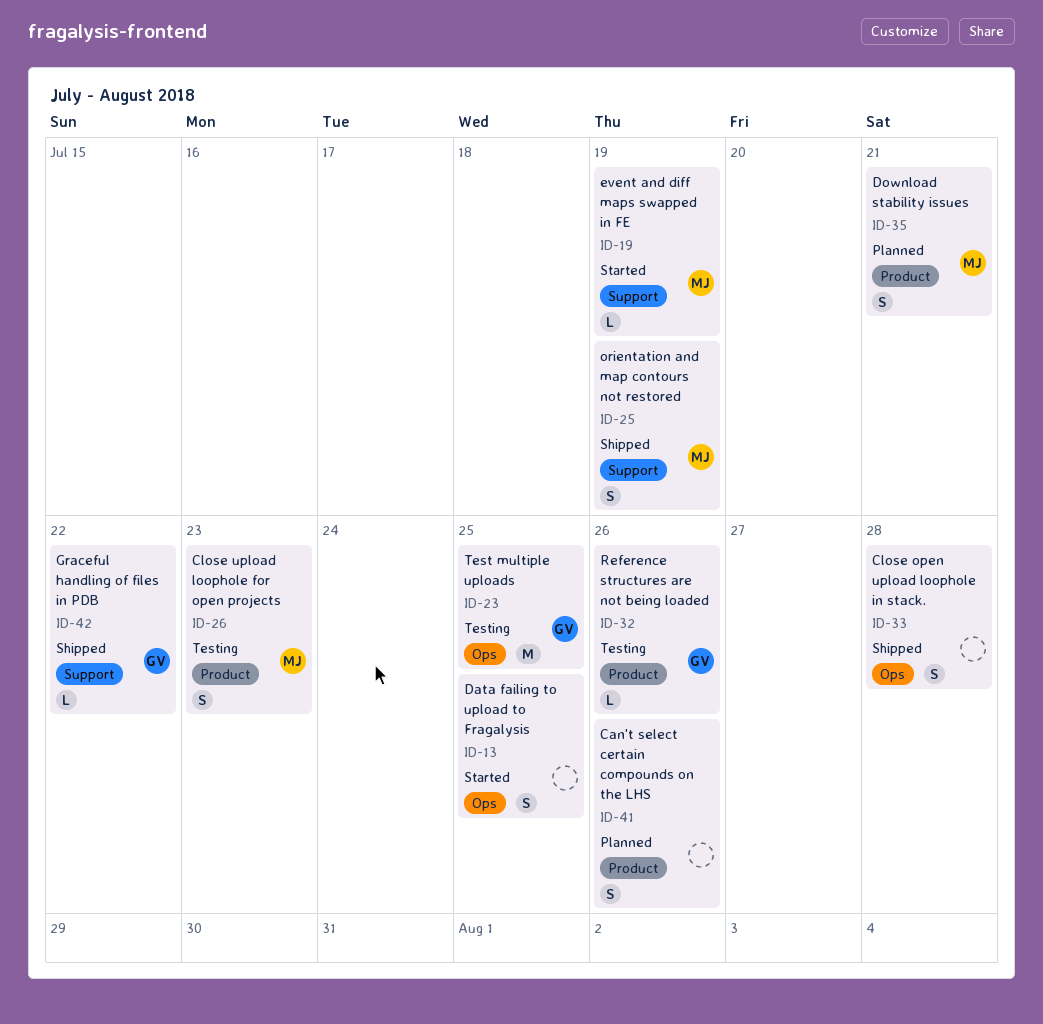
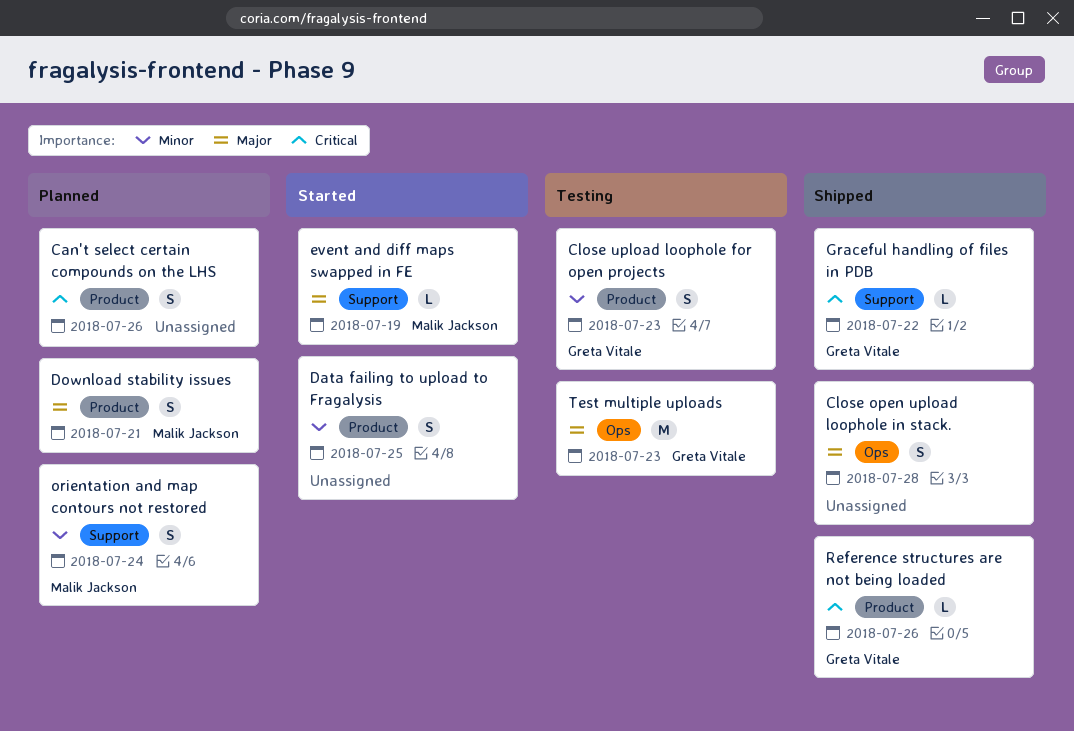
Close upload loophole for open projects, owner: Malik Jackson -> Greta Vitale
Data failing to upload to Fragalysis, label: Ops -> Product
orientation and map contours not restored, status: Shipped -> Planned
orientation and map contours not restored, due: Jul 19 -> Jul 24
Reference structures are not being loaded, status: Testing -> Shipped
Test multiple uploads, due: Jul 25 -> Jul 23

